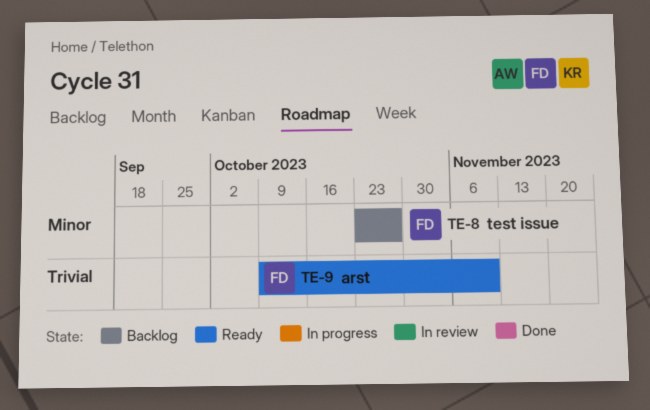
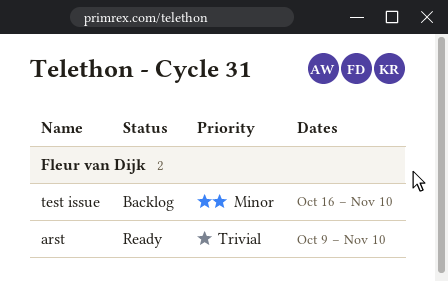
test issue, start: Oct 23 -> Oct 16
test issue, due: Oct 27 -> Nov 10

